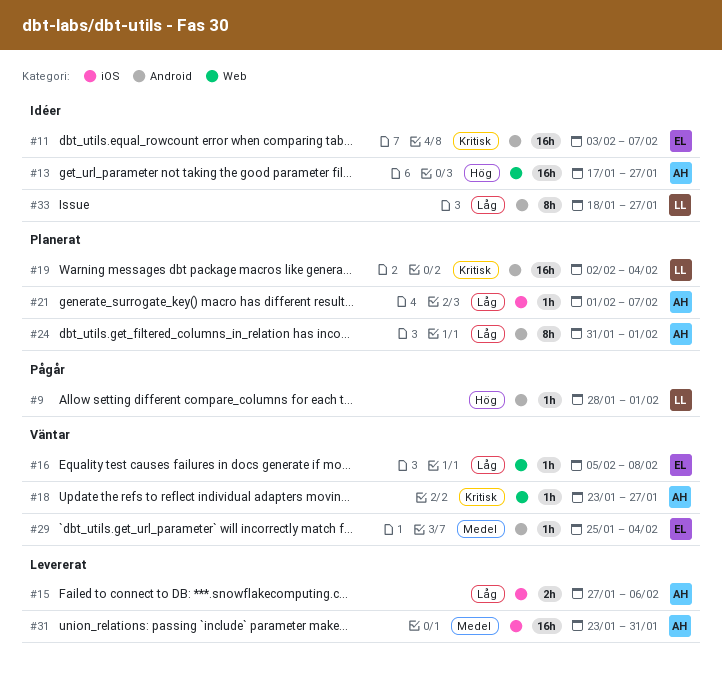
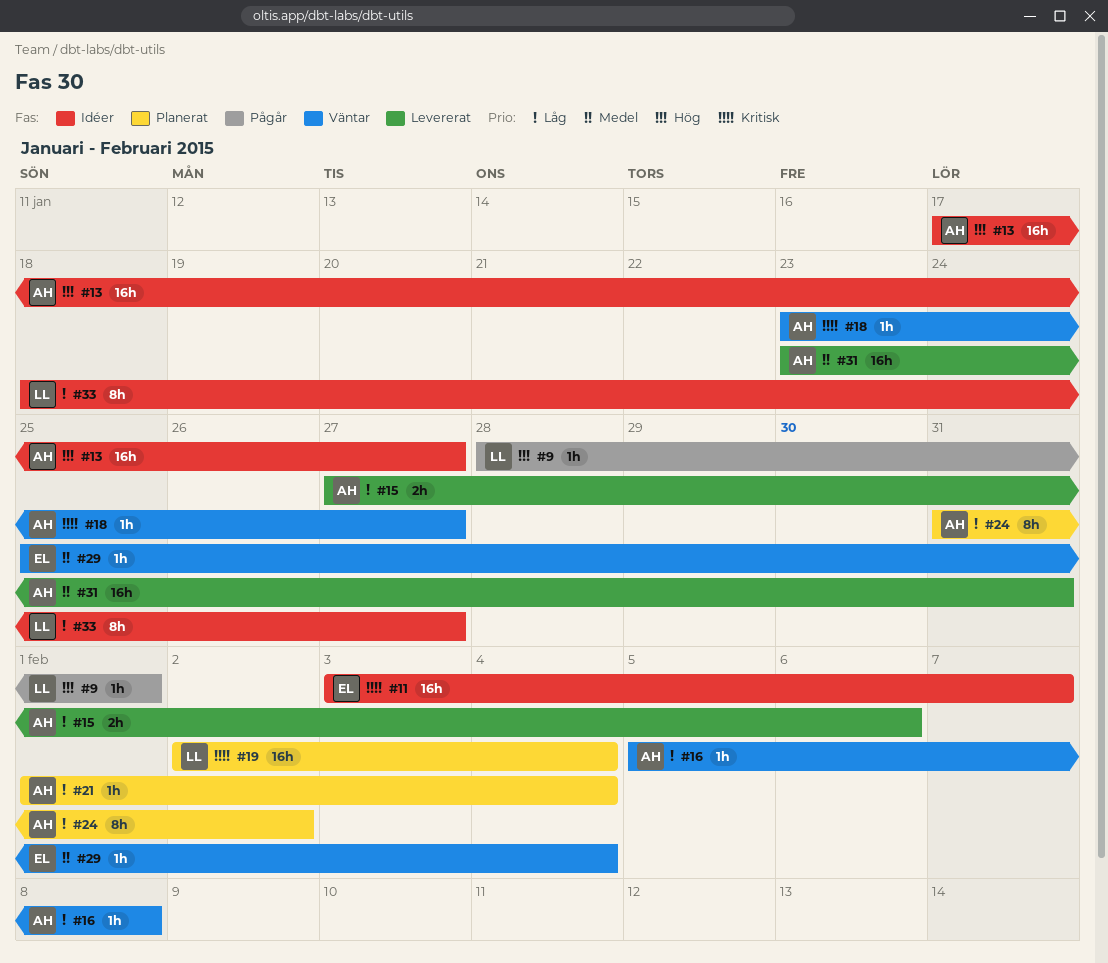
#16, owner: EL -> AH
#21, due: Feb 7 -> Feb 4
#24, due: Feb 1 -> Feb 2

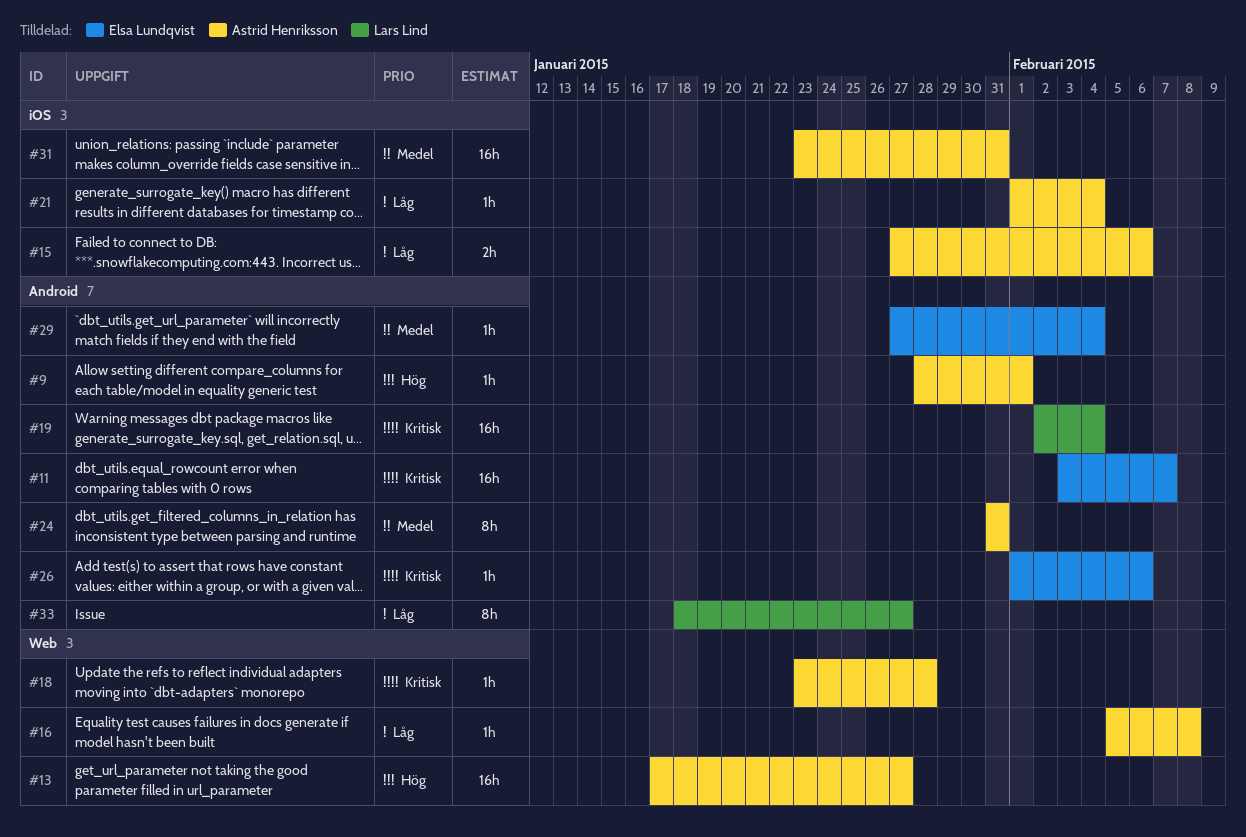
#9, owner: Lars Lind -> Astrid Henriksson
#18, due: Jan 27 -> Jan 28
#24, priority: Låg -> Medel
#24, due: Feb 2 -> Jan 31
#26: none -> present
#29, start: Jan 25 -> Jan 27

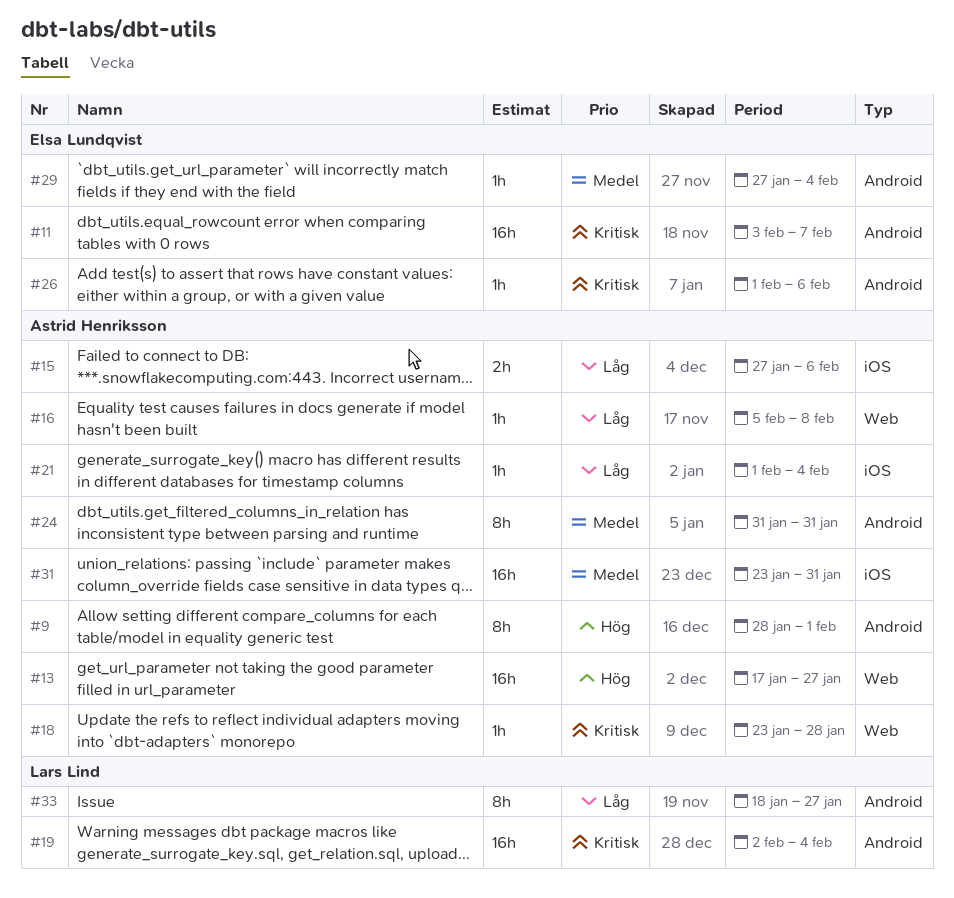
#9, estimate: 1h -> 8h

